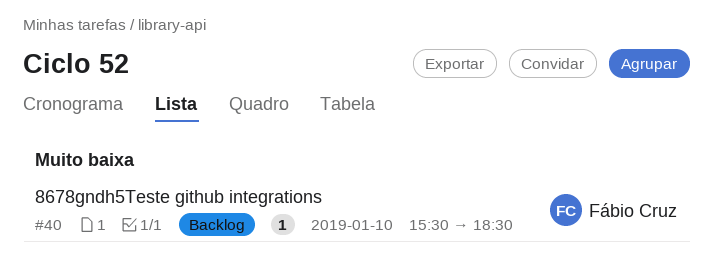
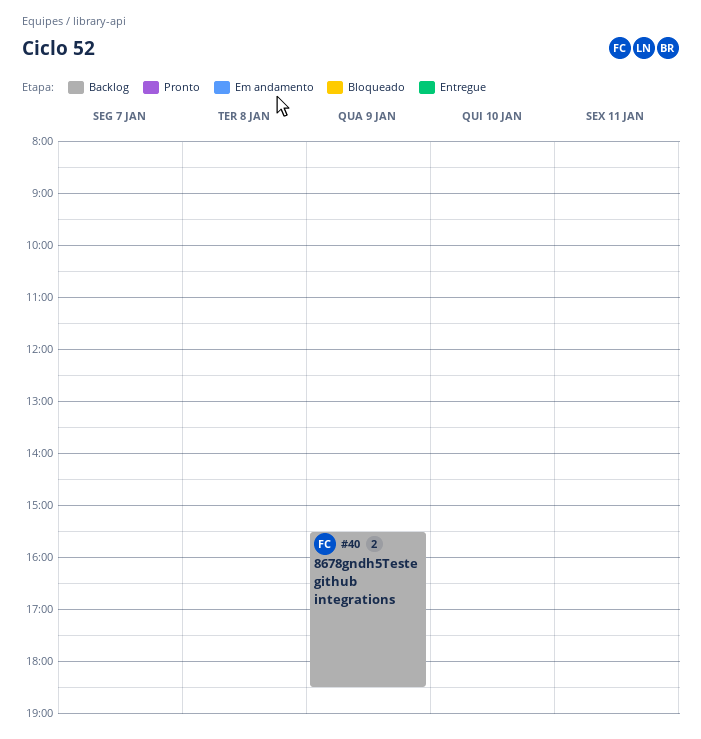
#40, estimate: 1 -> 2
#40, day: Jan 10 -> Jan 9

